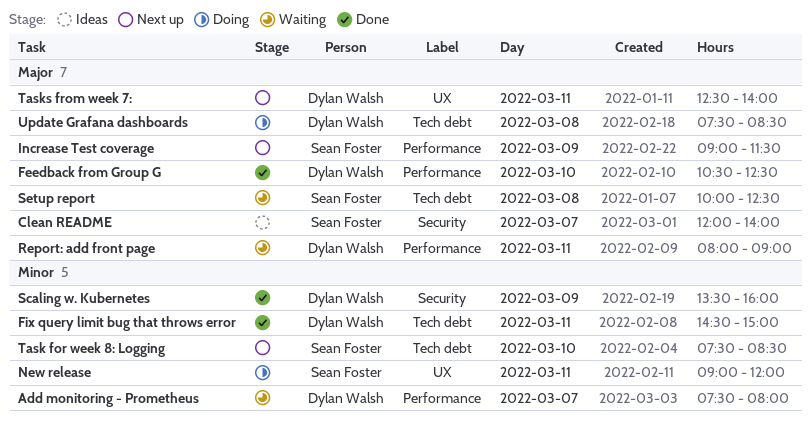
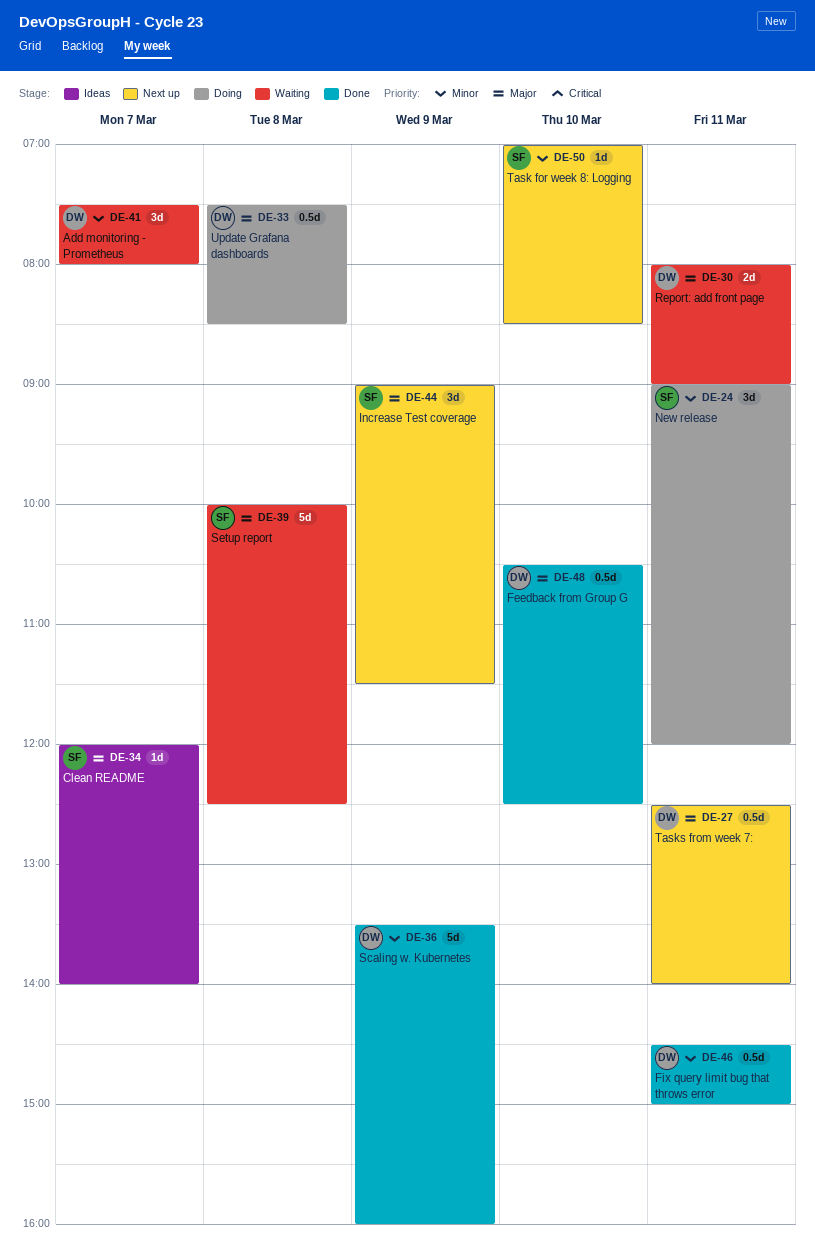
Task for week 8: Logging, begins: 07:30 -> 07:00

